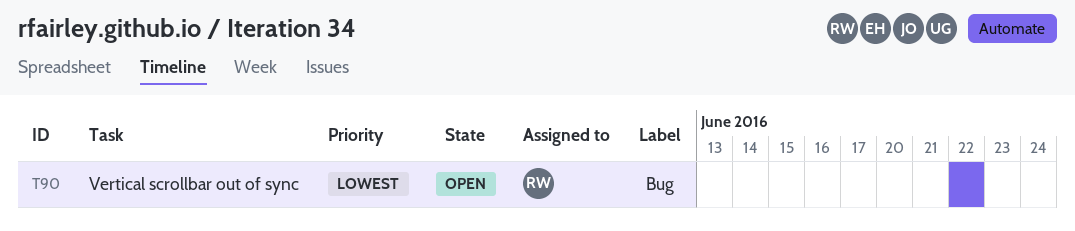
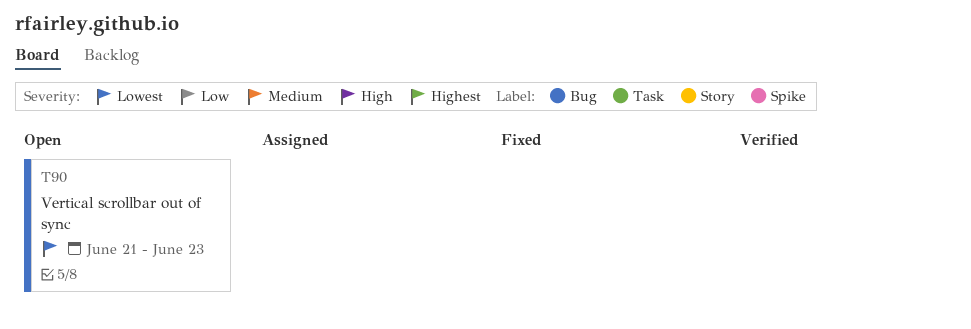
T90, start: Jun 22 -> Jun 21
T90, due: Jun 22 -> Jun 23

